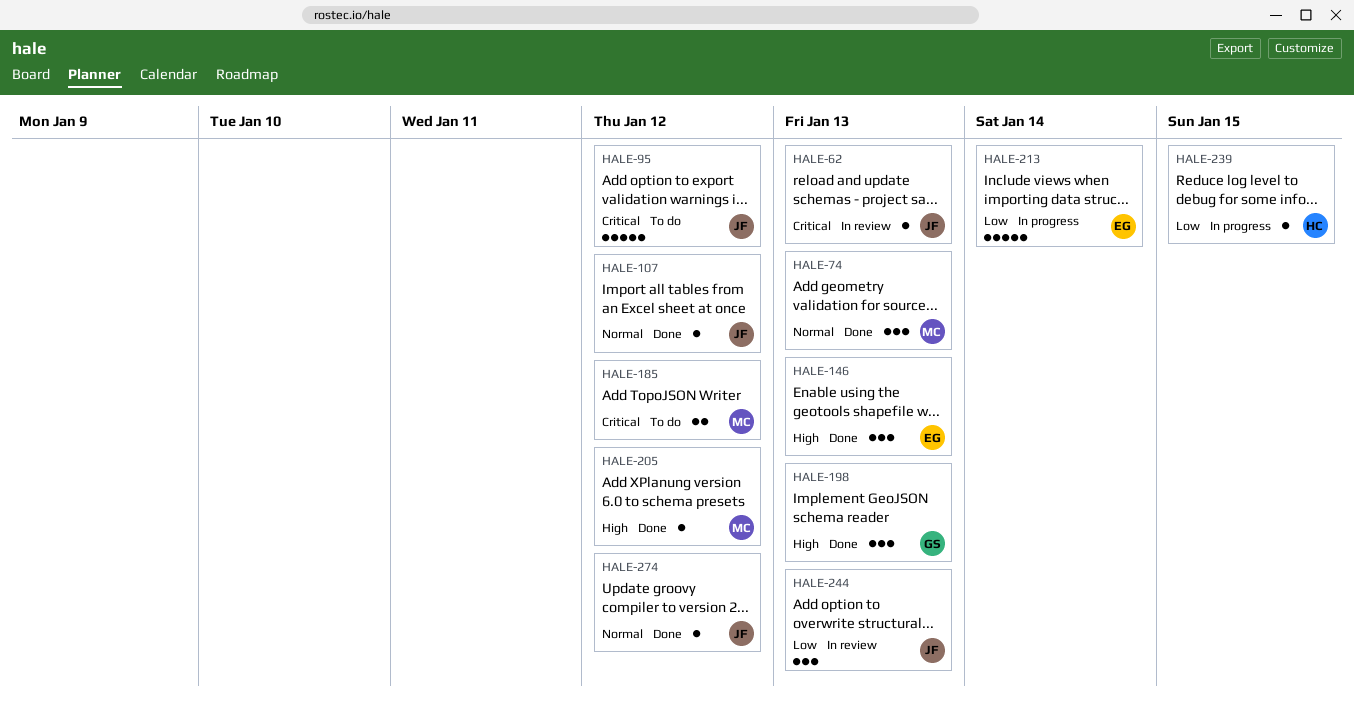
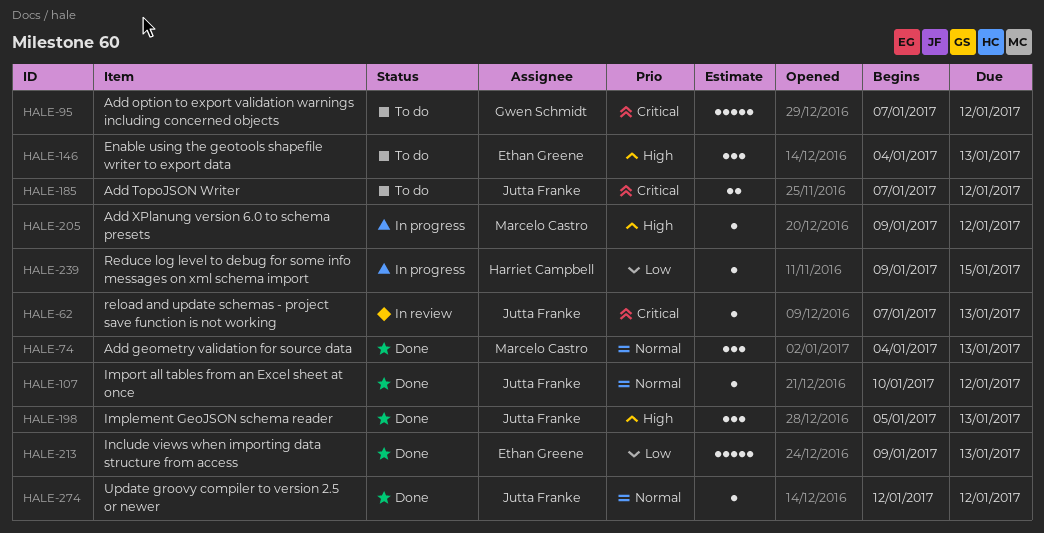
HALE-95, owner: Jutta Franke -> Gwen Schmidt
HALE-146, status: Done -> To do
HALE-185, owner: Marcelo Castro -> Jutta Franke
HALE-198, owner: Gwen Schmidt -> Jutta Franke
HALE-205, status: Done -> In progress
HALE-213, status: In progress -> Done
HALE-213, due: Jan 14 -> Jan 13
HALE-244: present -> none

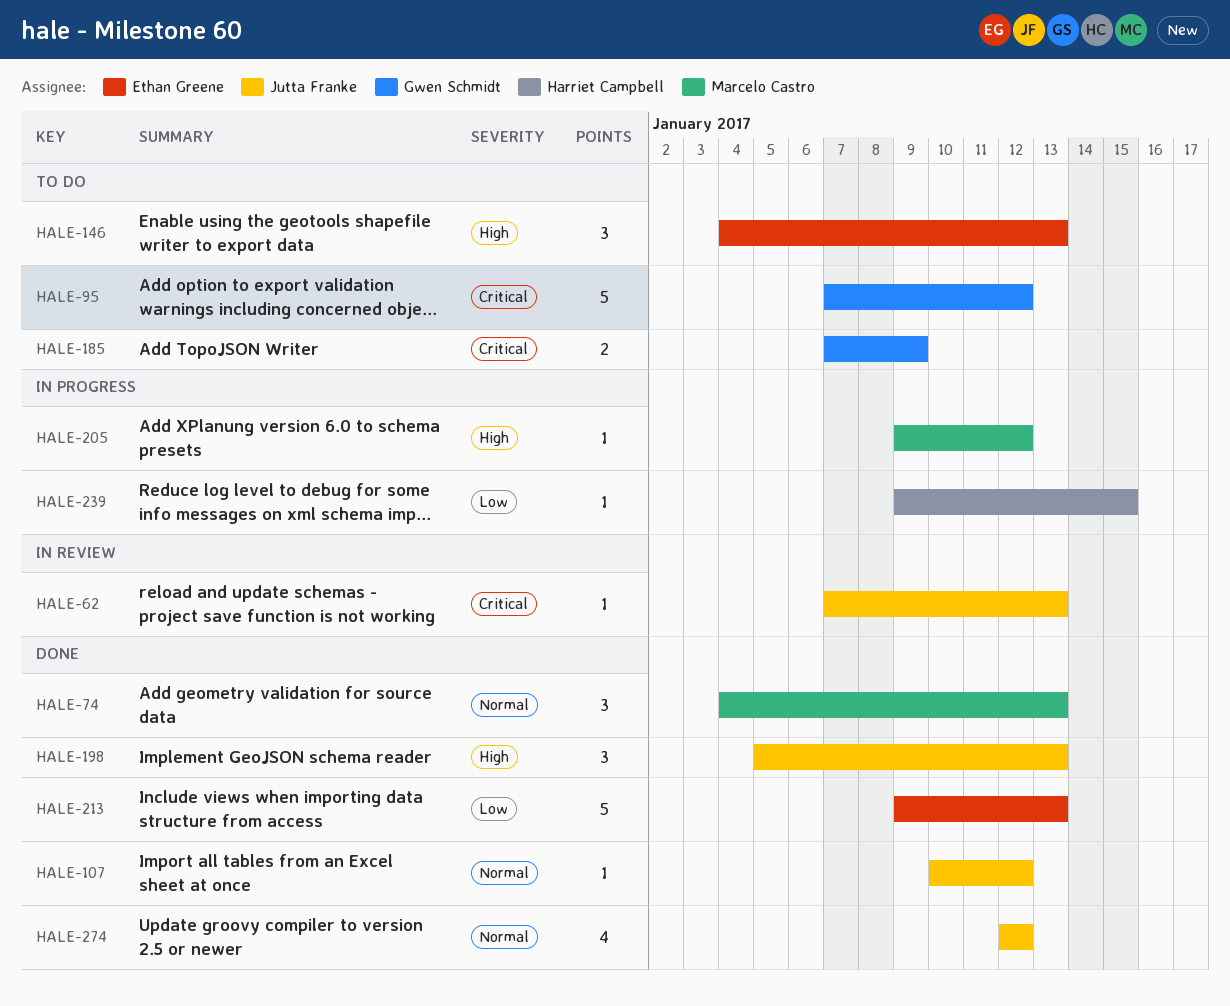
HALE-185, owner: Jutta Franke -> Gwen Schmidt
HALE-185, due: Jan 12 -> Jan 9
HALE-274, estimate: 1 -> 4

